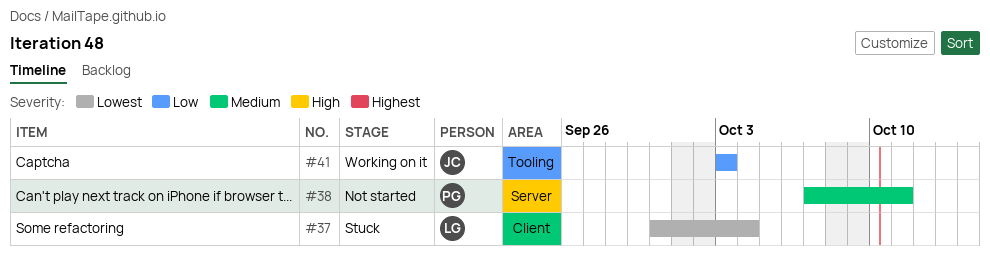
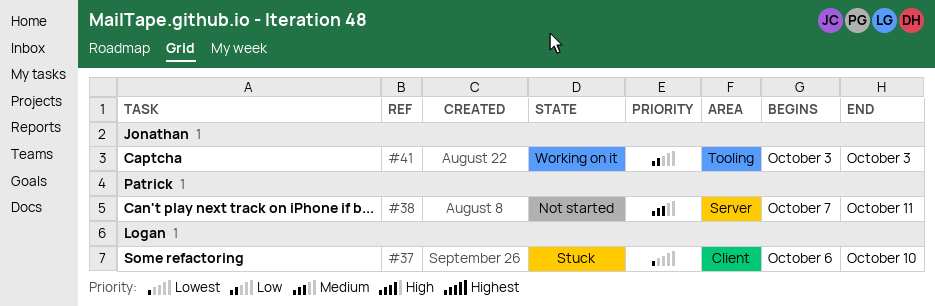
#37, start: Sep 30 -> Oct 6
#37, due: Oct 4 -> Oct 10

